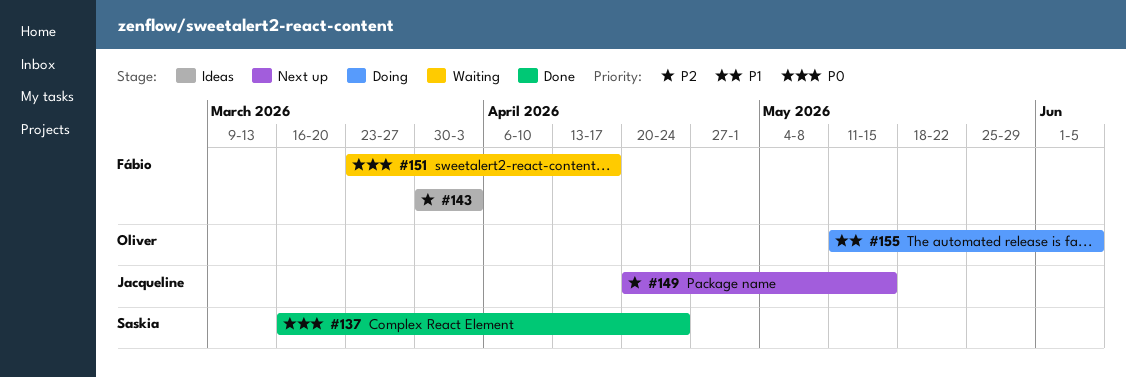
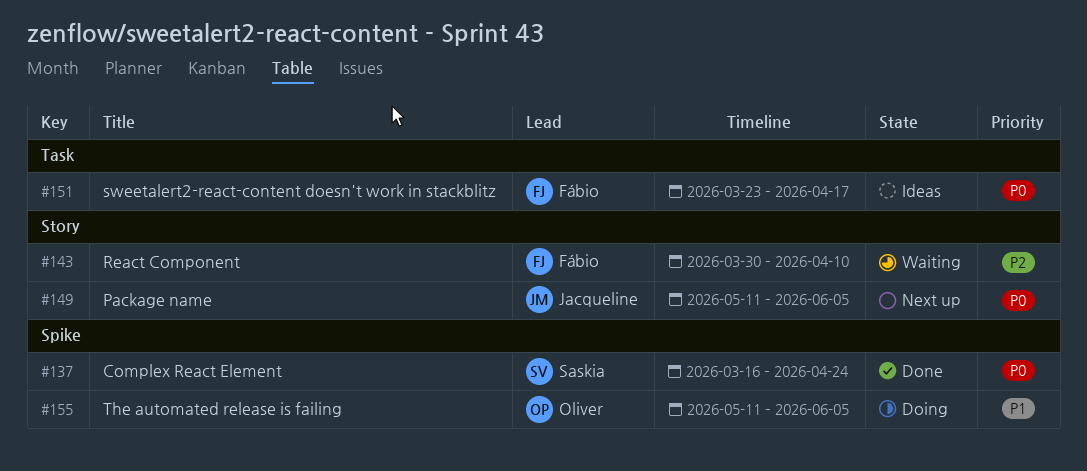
#143, status: Ideas -> Waiting
#143, due: Apr 3 -> Apr 10
#149, priority: P2 -> P0
#149, start: Apr 20 -> May 11
#149, due: May 15 -> Jun 5
#151, status: Waiting -> Ideas

